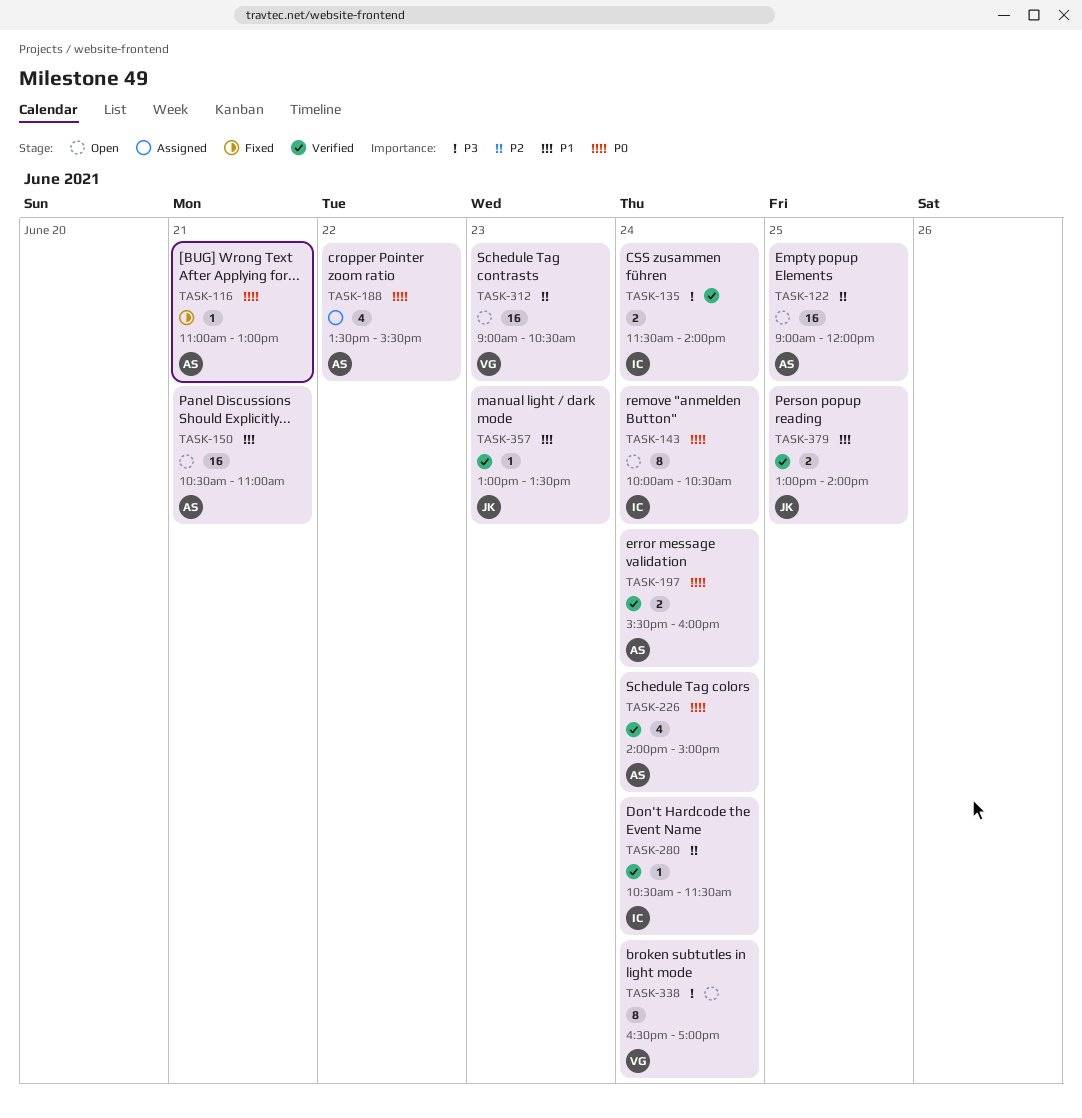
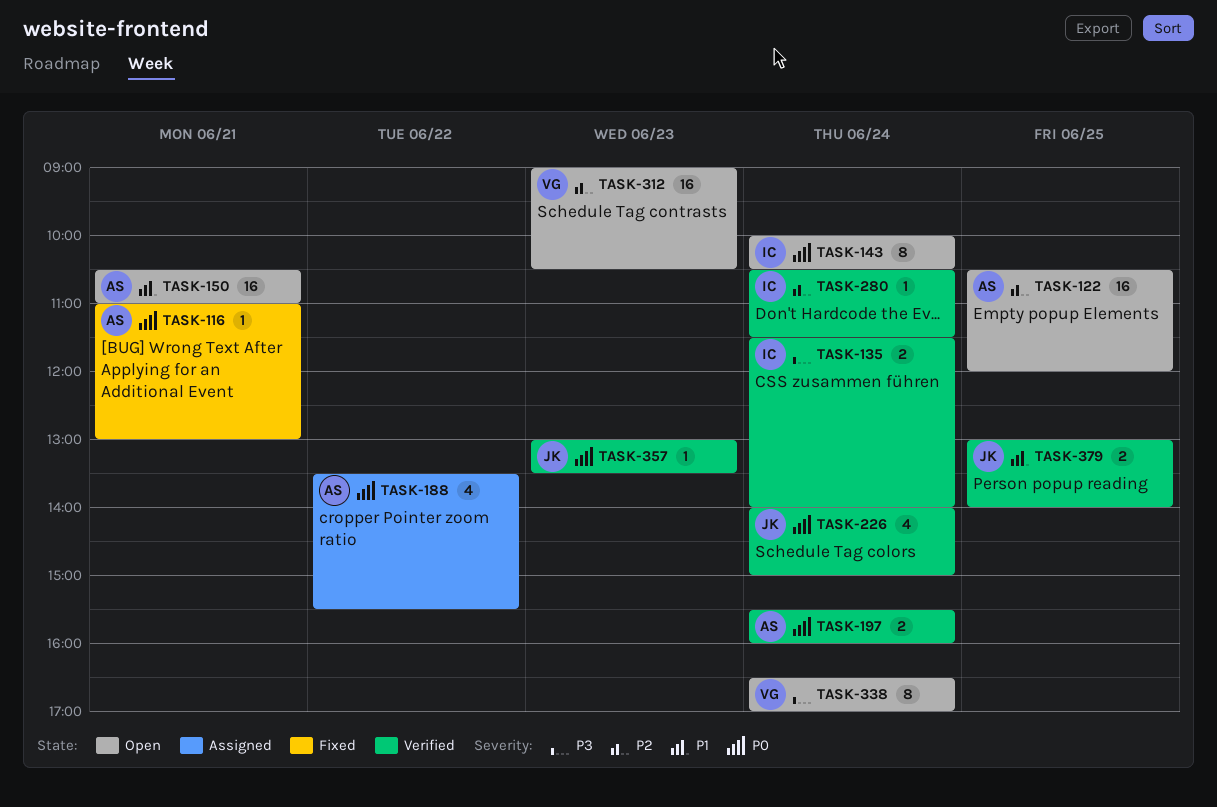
TASK-122, begins: 09:00 -> 10:30
TASK-226, owner: AS -> JK
TASK-357, priority: P1 -> P0

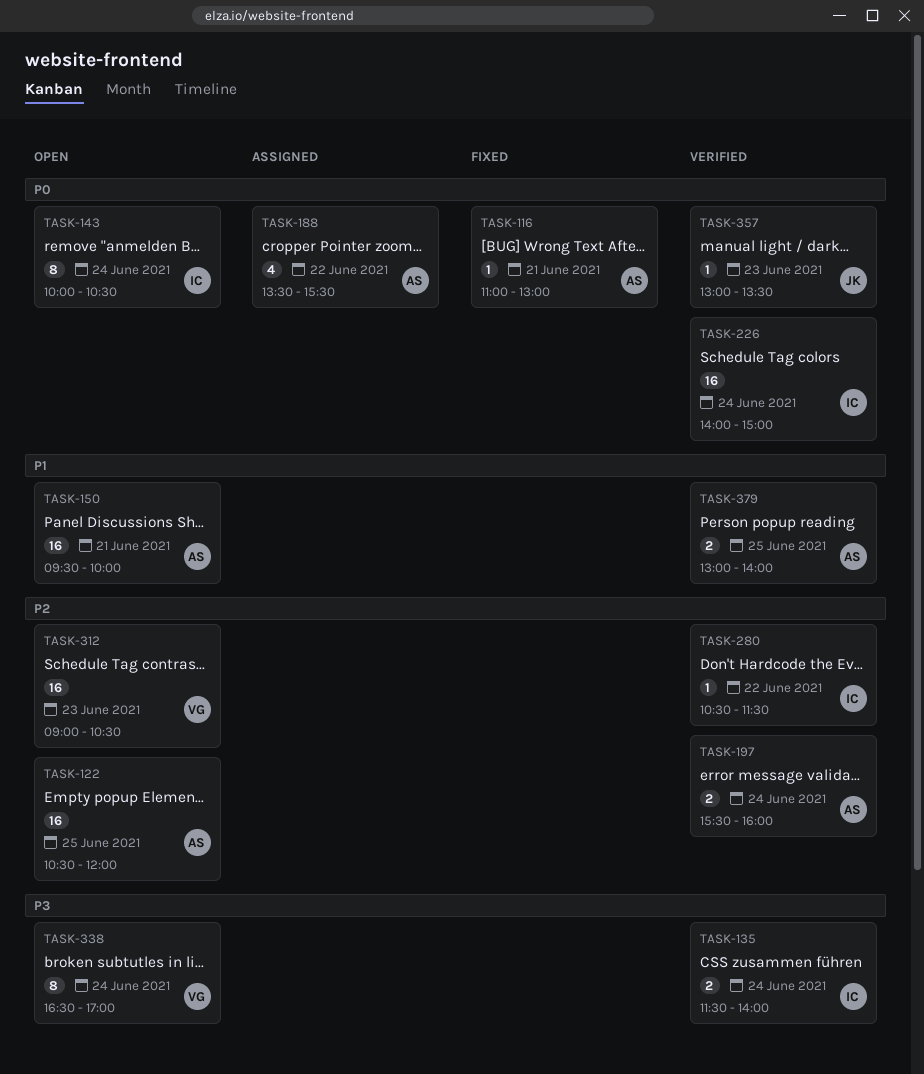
TASK-150, begins: 10:30 -> 09:30
TASK-150, ends: 11:00 -> 10:00
TASK-197, priority: P0 -> P2
TASK-226, owner: JK -> IC
TASK-226, estimate: 4 -> 16
TASK-280, day: Jun 24 -> Jun 22
TASK-379, owner: JK -> AS

